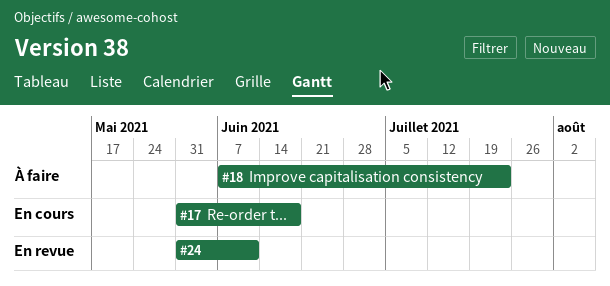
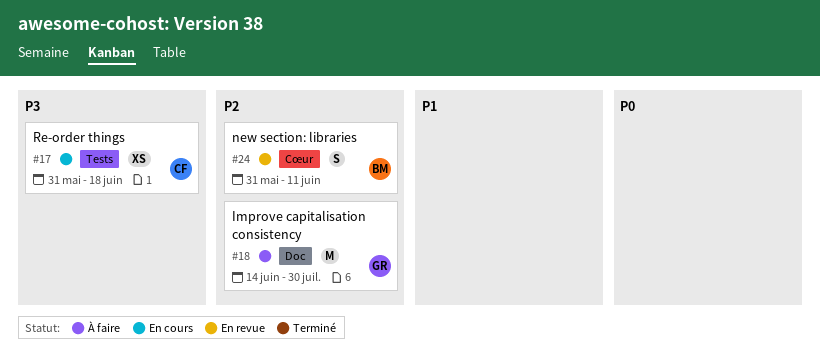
#18, start: Jun 7 -> Jun 14
#18, due: Jul 23 -> Jul 30

